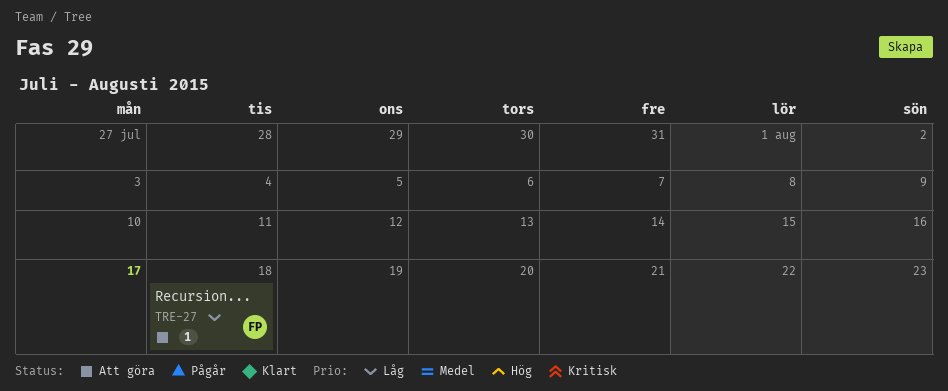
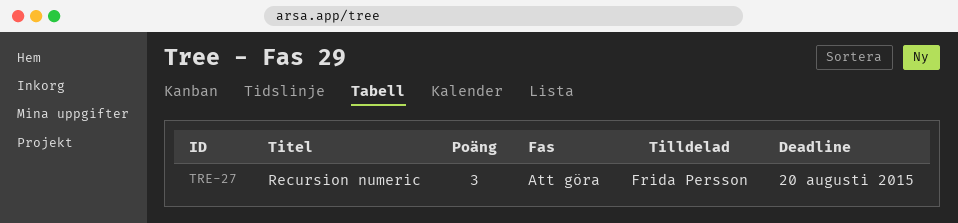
TRE-27, estimate: 1 -> 3
TRE-27, due: Aug 18 -> Aug 20

